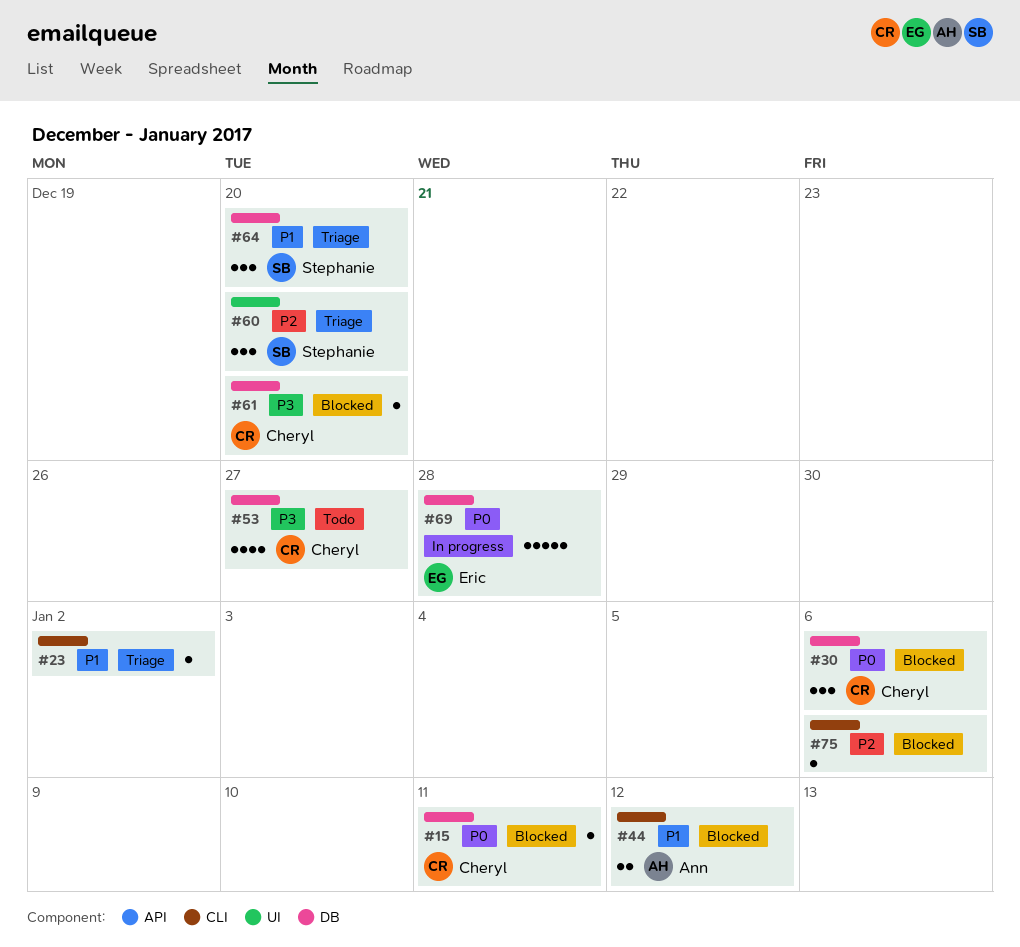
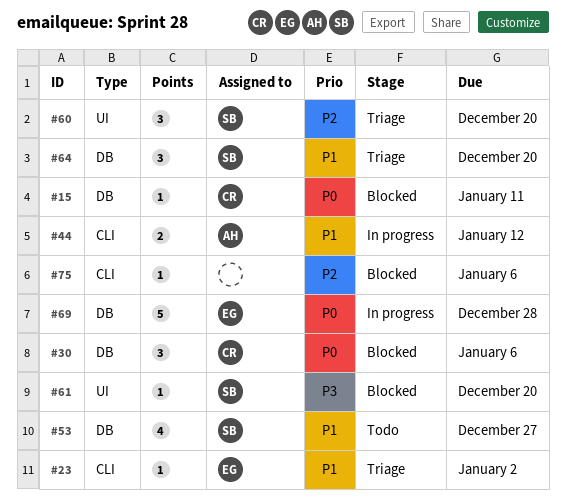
#23, owner: none -> Eric
#44, status: Blocked -> In progress
#53, owner: Cheryl -> Stephanie
#53, priority: P3 -> P1
#61, owner: Cheryl -> Stephanie
#61, label: DB -> UI

